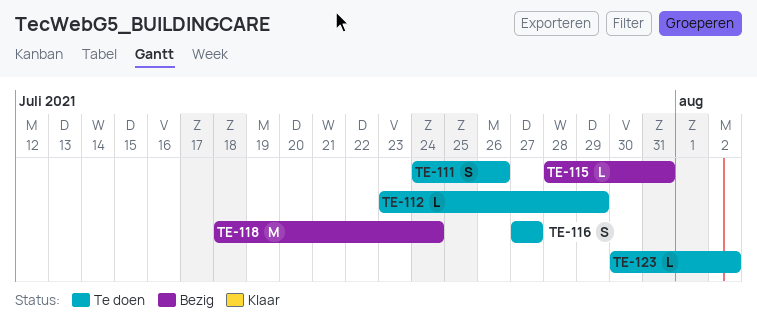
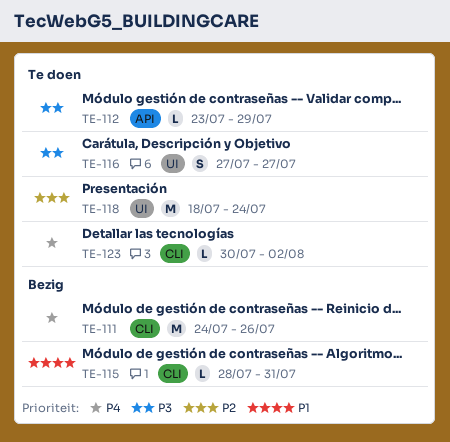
TE-111, status: Te doen -> Bezig
TE-111, estimate: S -> M
TE-118, status: Bezig -> Te doen

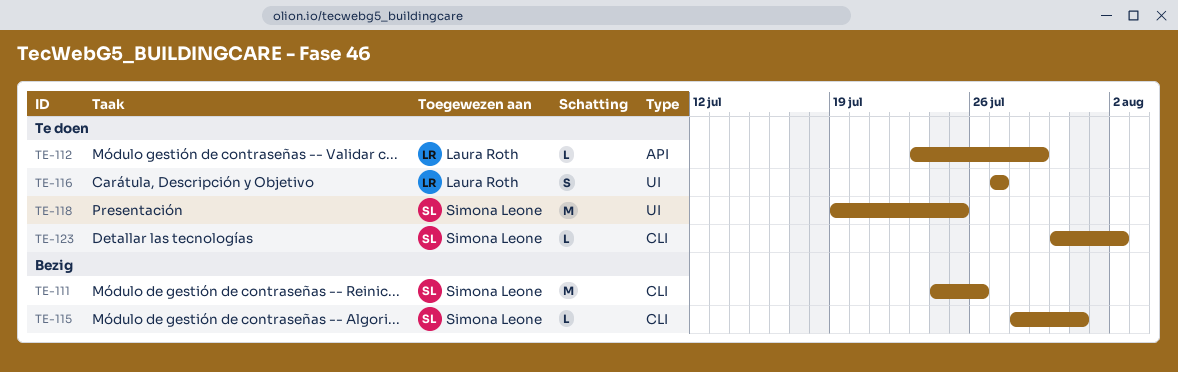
TE-118, start: Jul 18 -> Jul 19
TE-118, due: Jul 24 -> Jul 25

